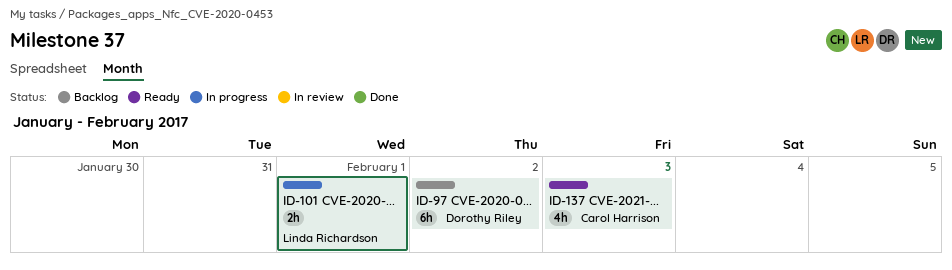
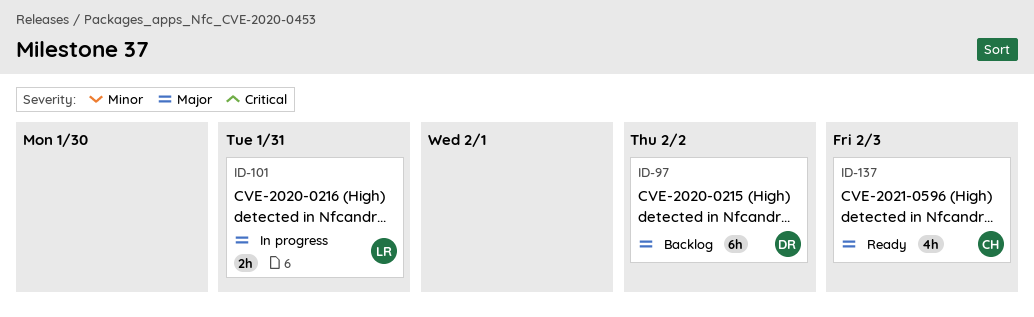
ID-101, due: Feb 1 -> Jan 31

